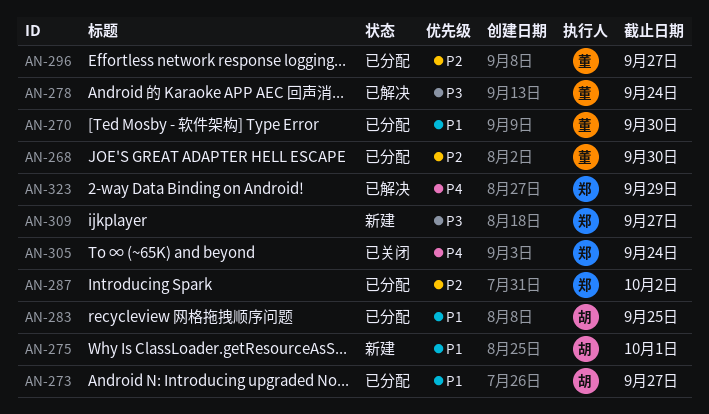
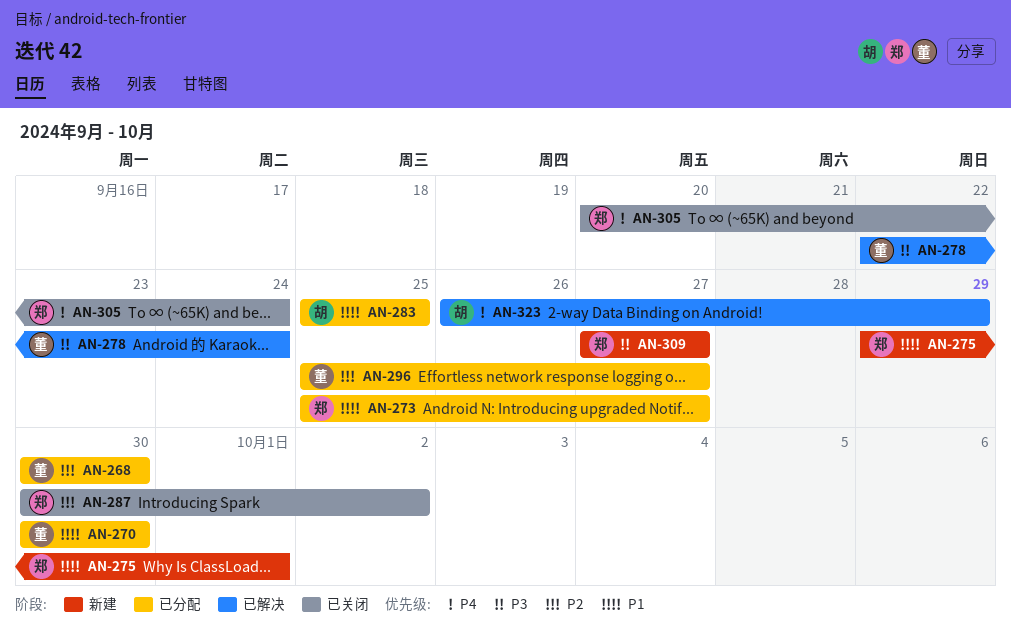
AN-273, owner: 胡 -> 郑
AN-275, owner: 胡 -> 郑
AN-287, status: 已分配 -> 已关闭
AN-323, owner: 郑 -> 胡

